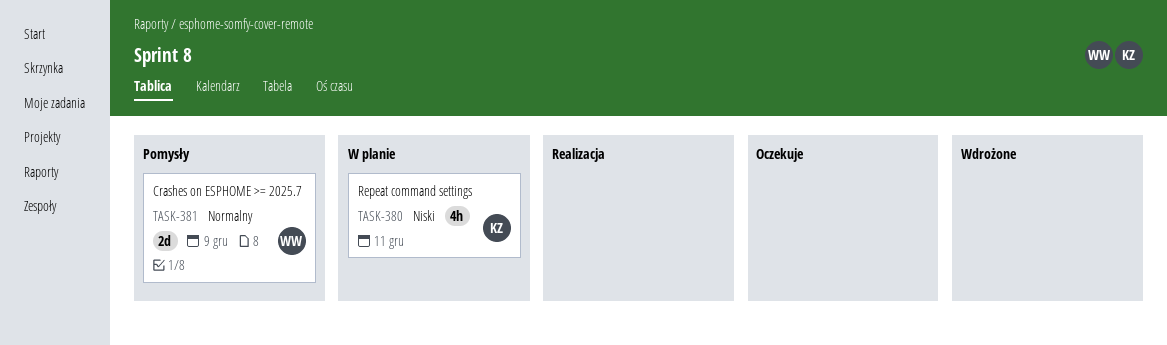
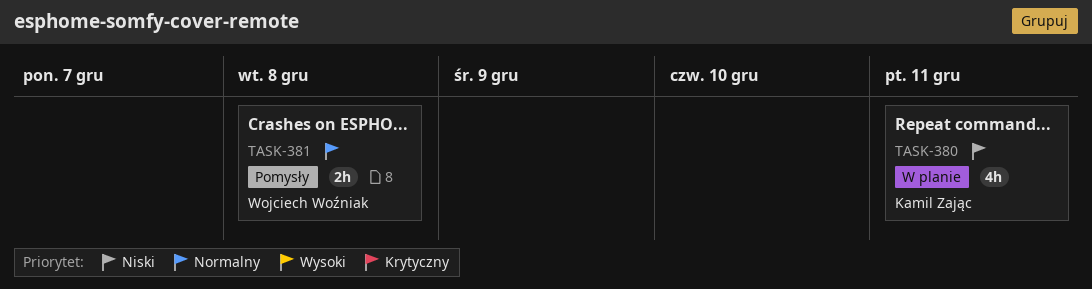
TASK-381, estimate: 2d -> 2h
TASK-381, due: Dec 9 -> Dec 8

